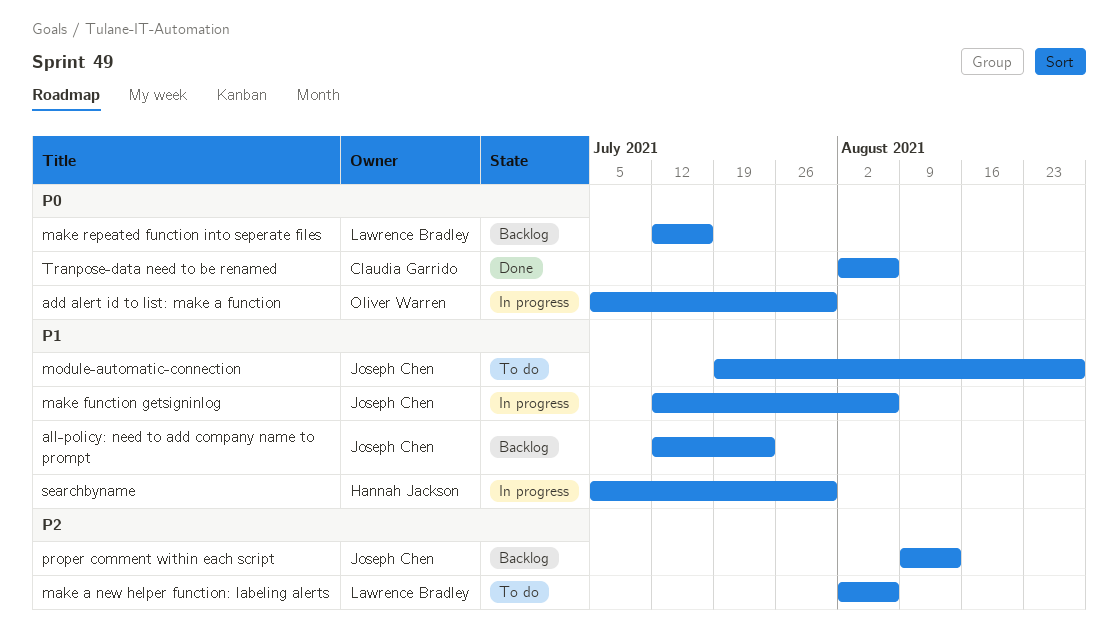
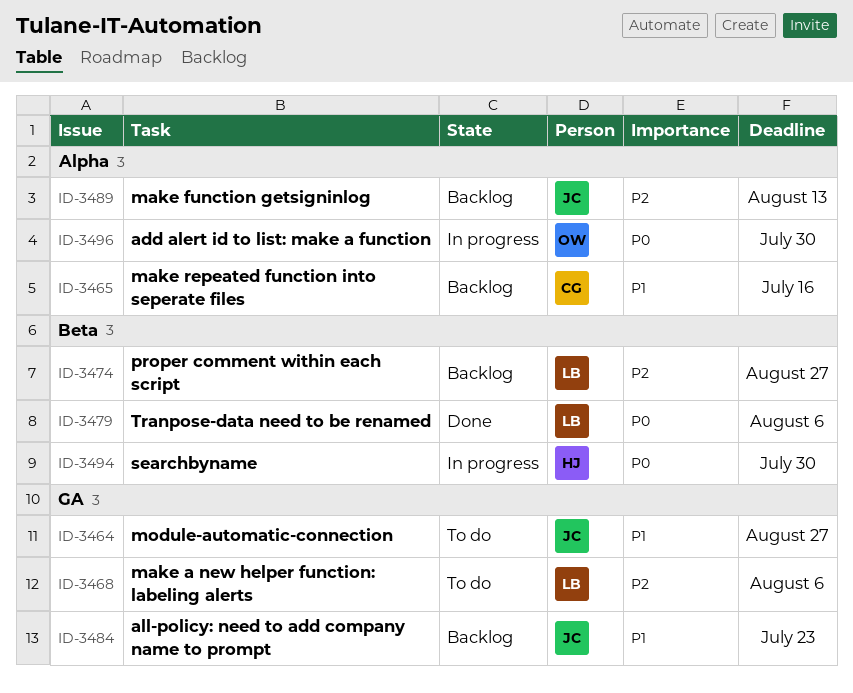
make function getsigninlog, status: In progress -> Backlog
make function getsigninlog, priority: P1 -> P2
make function getsigninlog, due: Aug 6 -> Aug 13
make repeated function into seperate files, owner: Lawrence Bradley -> Claudia Garrido
make repeated function into seperate files, priority: P0 -> P1
proper comment within each script, owner: Joseph Chen -> Lawrence Bradley
proper comment within each script, due: Aug 13 -> Aug 27
searchbyname, priority: P1 -> P0
Tranpose-data need to be renamed, owner: Claudia Garrido -> Lawrence Bradley

